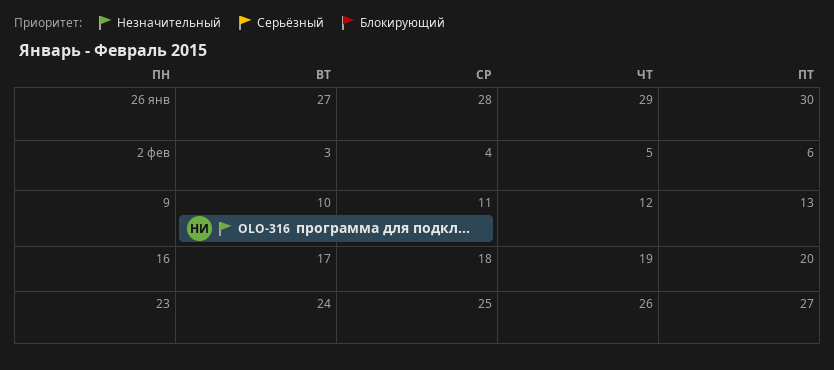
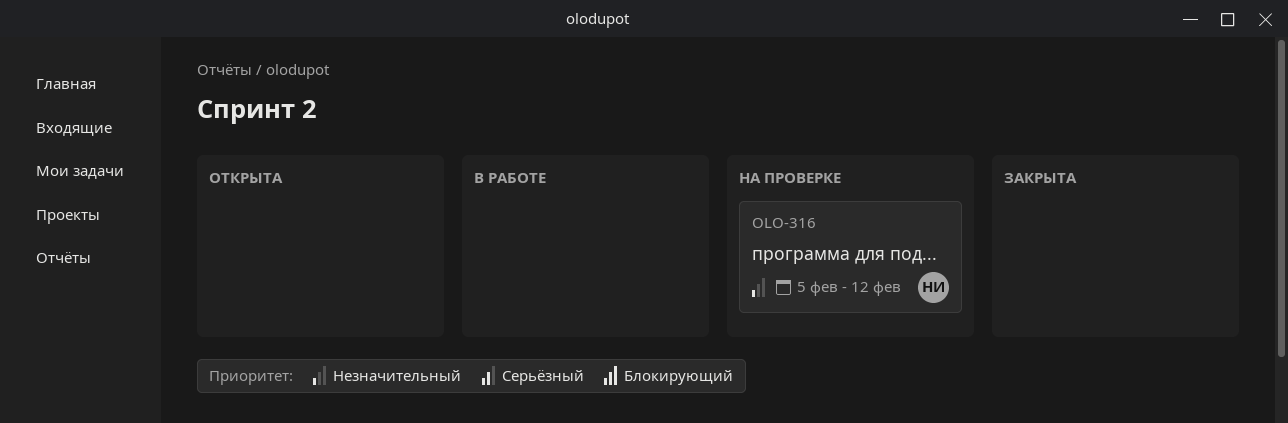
OLO-316, start: Feb 10 -> Feb 5
OLO-316, due: Feb 11 -> Feb 12

